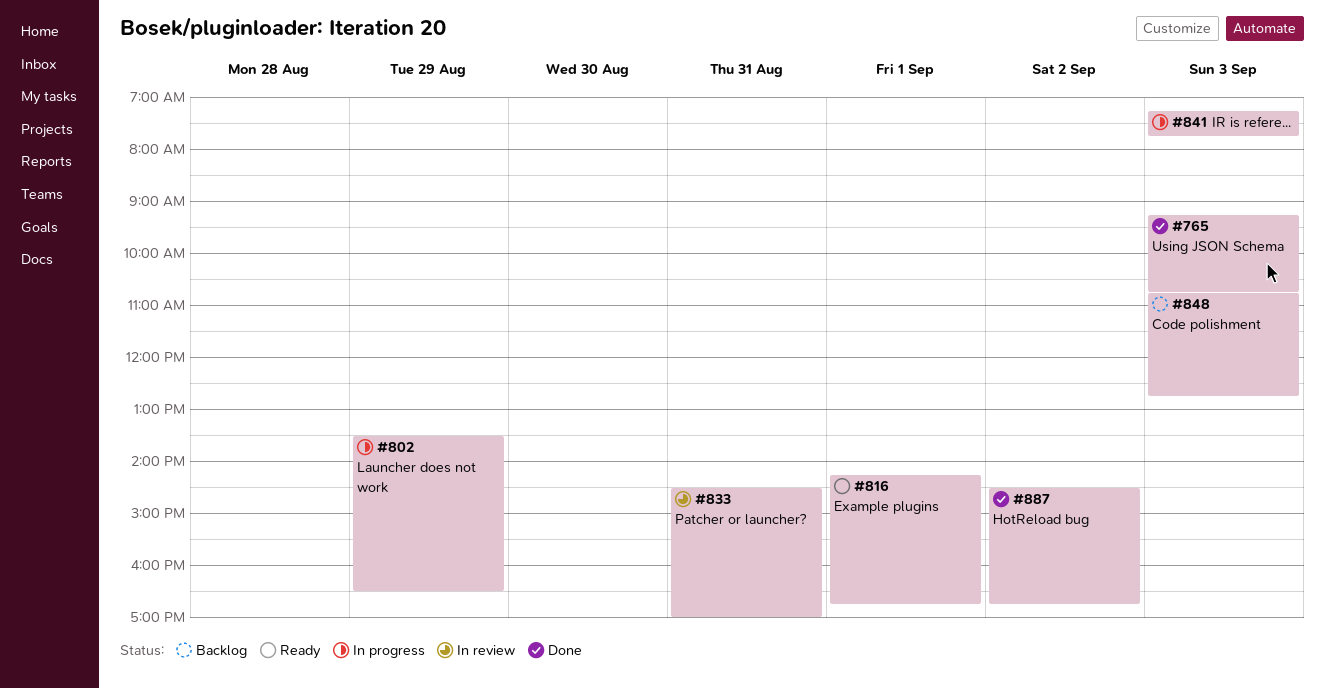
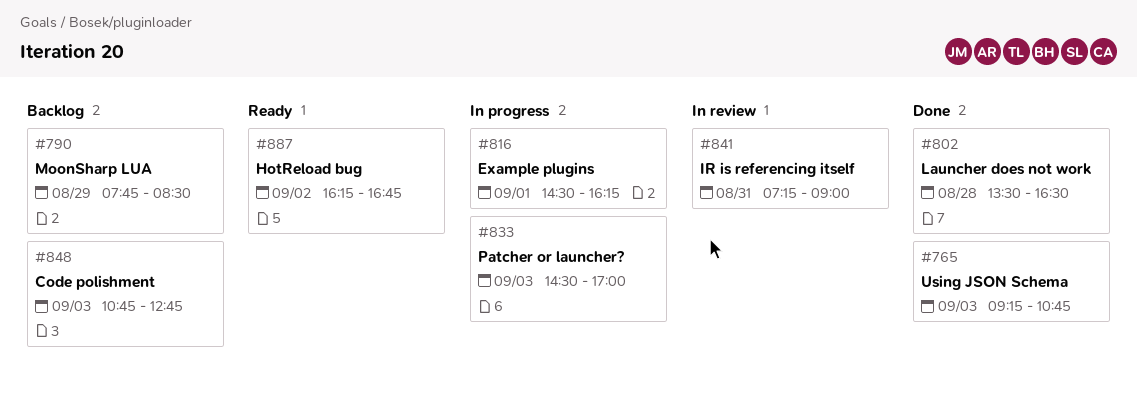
#790: none -> present
#802, status: In progress -> Done
#802, day: Aug 29 -> Aug 28
#816, status: Ready -> In progress
#816, begins: 14:15 -> 14:30
#816, ends: 16:45 -> 16:15
#833, status: In review -> In progress
#833, day: Aug 31 -> Sep 3
#841, status: In progress -> In review
#841, day: Sep 3 -> Aug 31
#841, ends: 07:45 -> 09:00
#887, status: Done -> Ready
#887, begins: 14:30 -> 16:15

